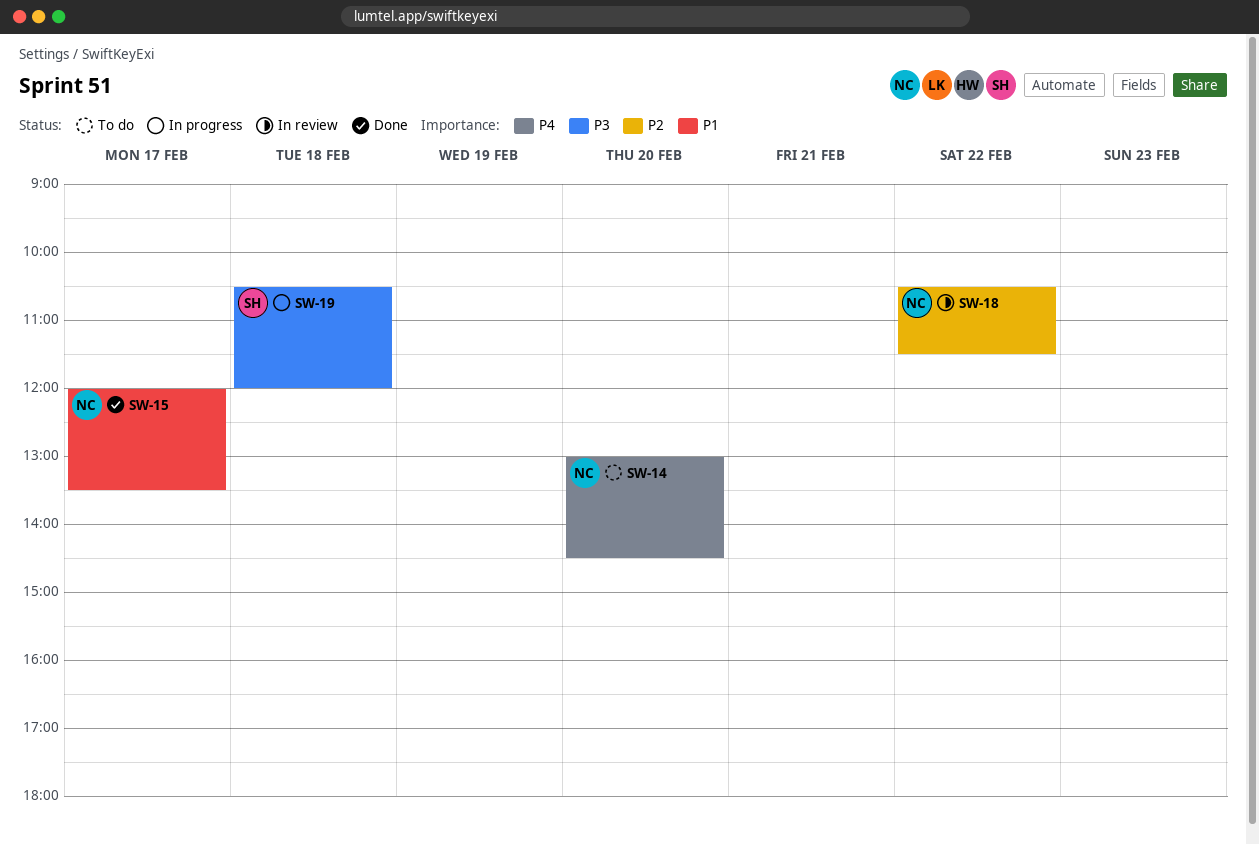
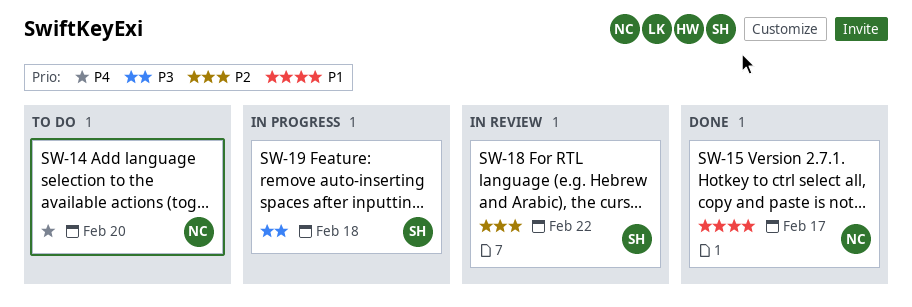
SW-18, owner: NC -> SH

